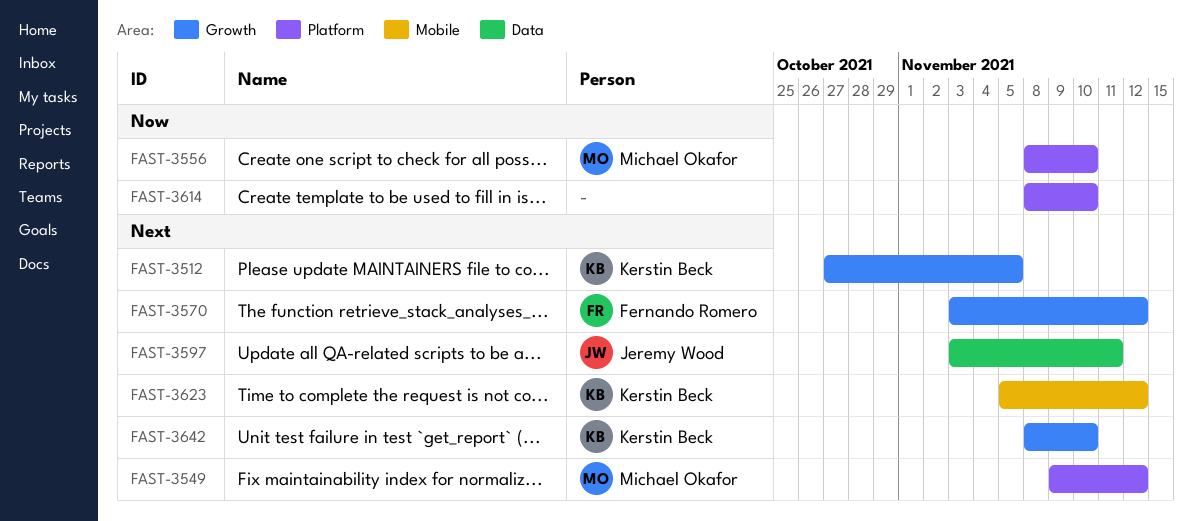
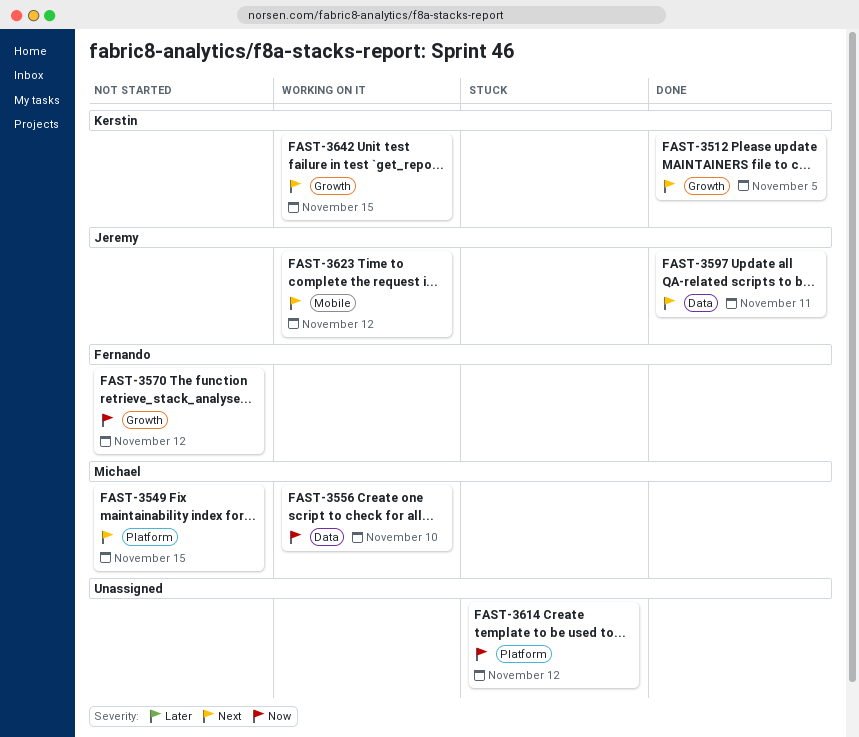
FAST-3549, due: Nov 12 -> Nov 15
FAST-3556, label: Platform -> Data
FAST-3570, priority: Next -> Now
FAST-3614, due: Nov 10 -> Nov 12
FAST-3623, owner: Kerstin Beck -> Jeremy Wood
FAST-3642, due: Nov 10 -> Nov 15

